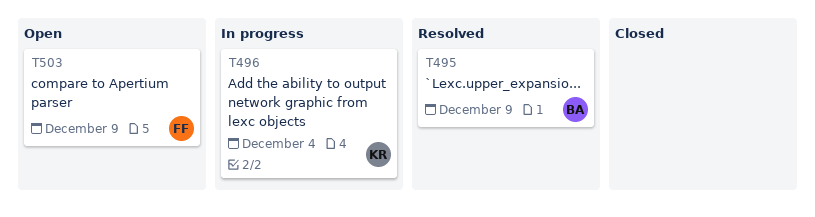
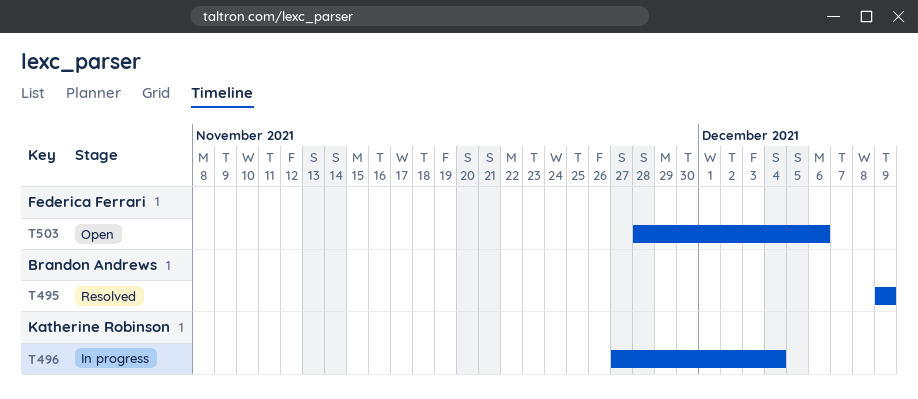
T503, due: Dec 9 -> Dec 6

